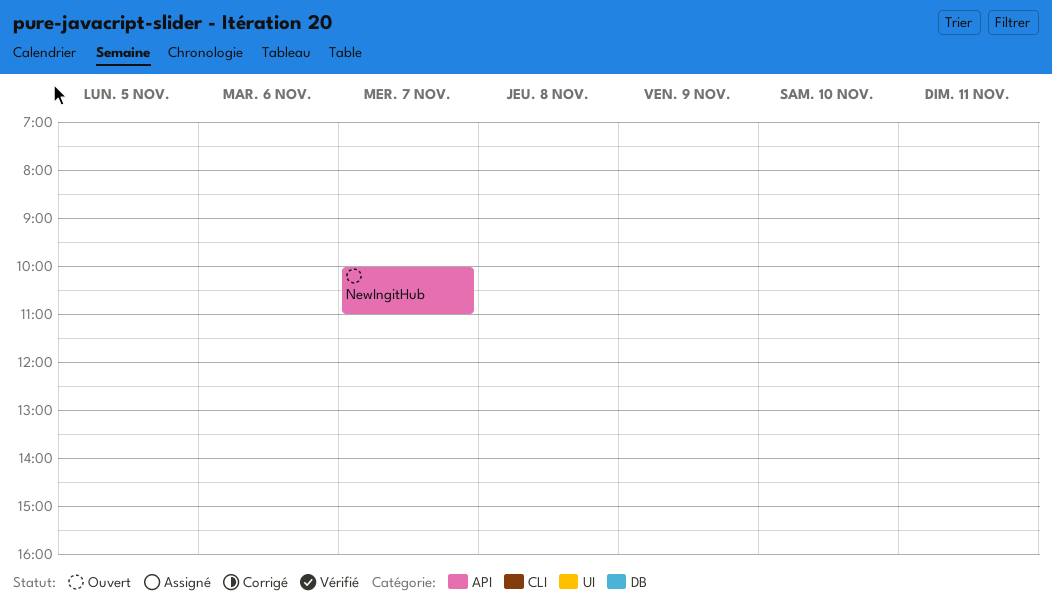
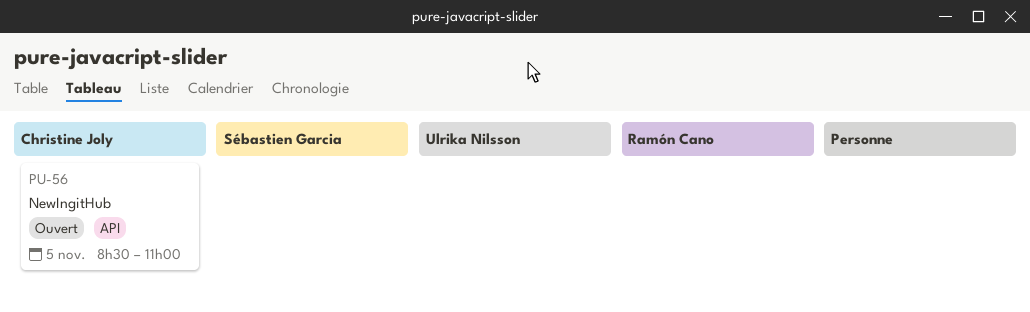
NewIngitHub, day: Nov 7 -> Nov 5
NewIngitHub, begins: 10:00 -> 08:30

